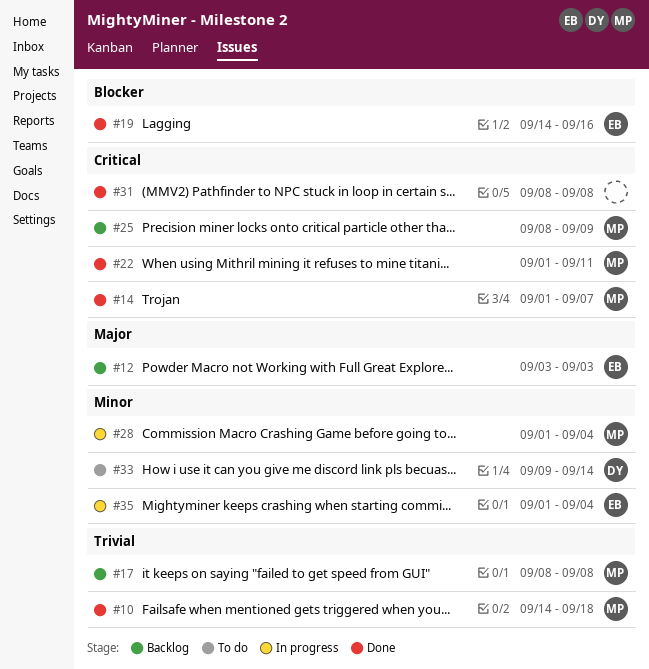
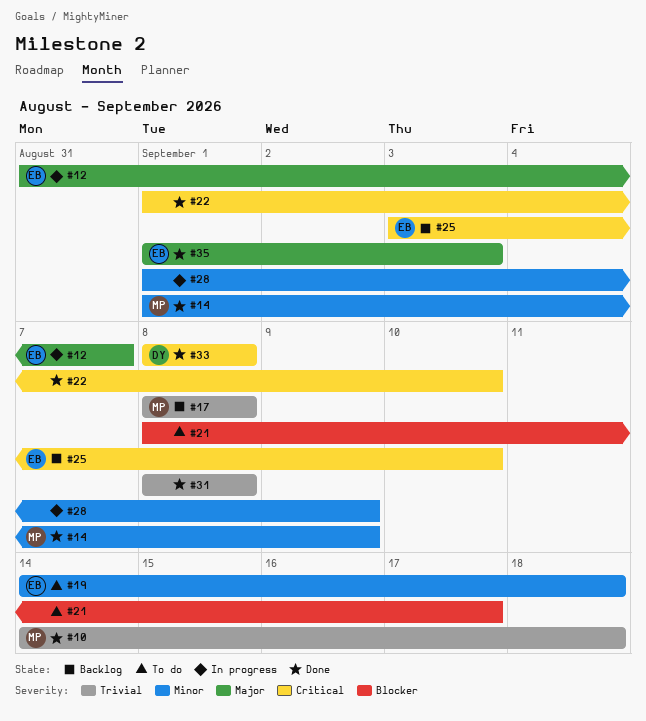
#12, status: Backlog -> In progress
#12, start: Sep 3 -> Aug 31
#12, due: Sep 3 -> Sep 7
#14, priority: Critical -> Minor
#14, due: Sep 7 -> Sep 9
#19, status: Done -> To do
#19, priority: Blocker -> Minor
#19, due: Sep 16 -> Sep 18
#21: none -> present
#22, owner: MP -> none
#22, due: Sep 11 -> Sep 10
#25, owner: MP -> EB
#25, start: Sep 8 -> Sep 3
#25, due: Sep 9 -> Sep 10
#28, owner: MP -> none
#28, due: Sep 4 -> Sep 9
#31, priority: Critical -> Trivial
#33, status: To do -> Done
#33, priority: Minor -> Critical
#33, start: Sep 9 -> Sep 8
#33, due: Sep 14 -> Sep 8
#35, status: In progress -> Done
#35, priority: Minor -> Major
#35, due: Sep 4 -> Sep 3

